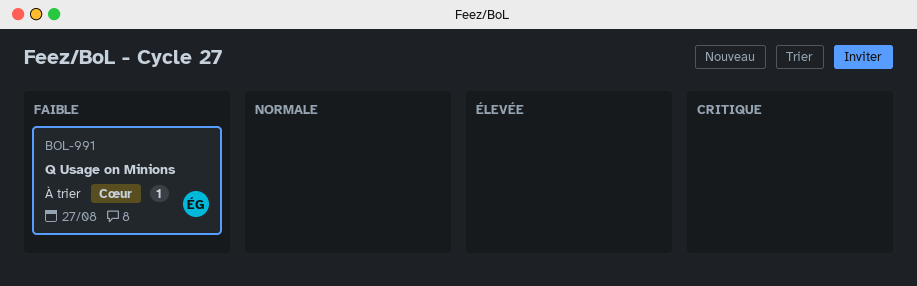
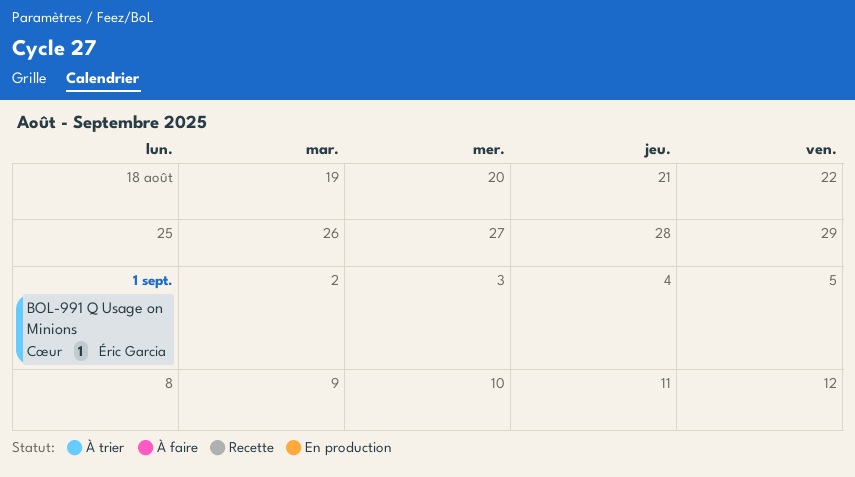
BOL-991, due: Aug 27 -> Sep 1

